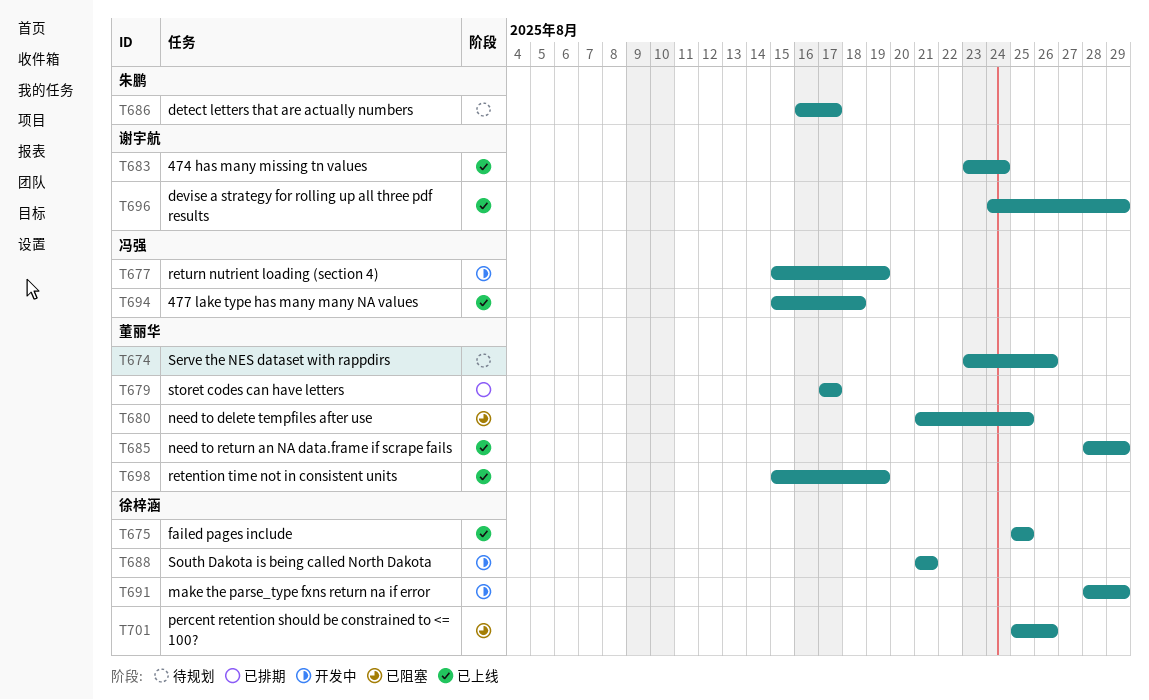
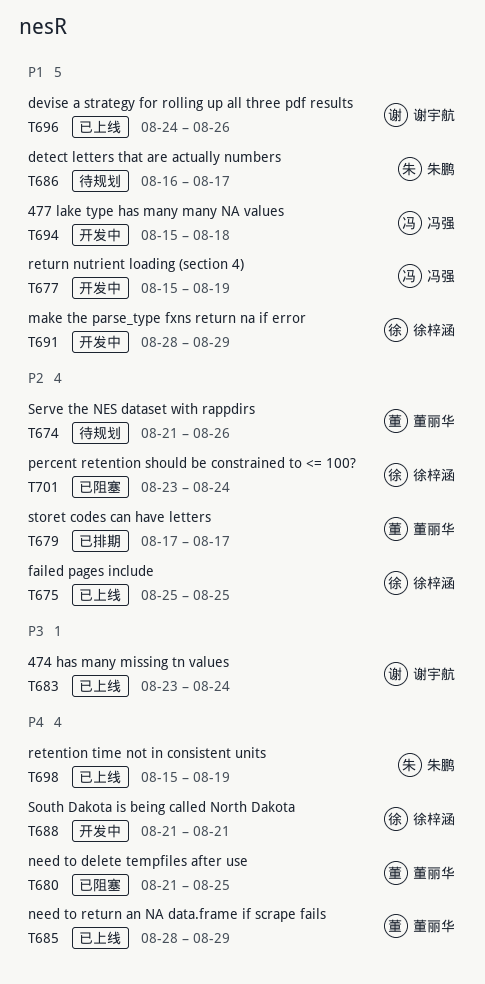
T674, start: Aug 23 -> Aug 21
T694, status: 已上线 -> 开发中
T696, due: Aug 29 -> Aug 26
T698, owner: 董丽华 -> 朱鹏
T701, start: Aug 25 -> Aug 23
T701, due: Aug 26 -> Aug 24

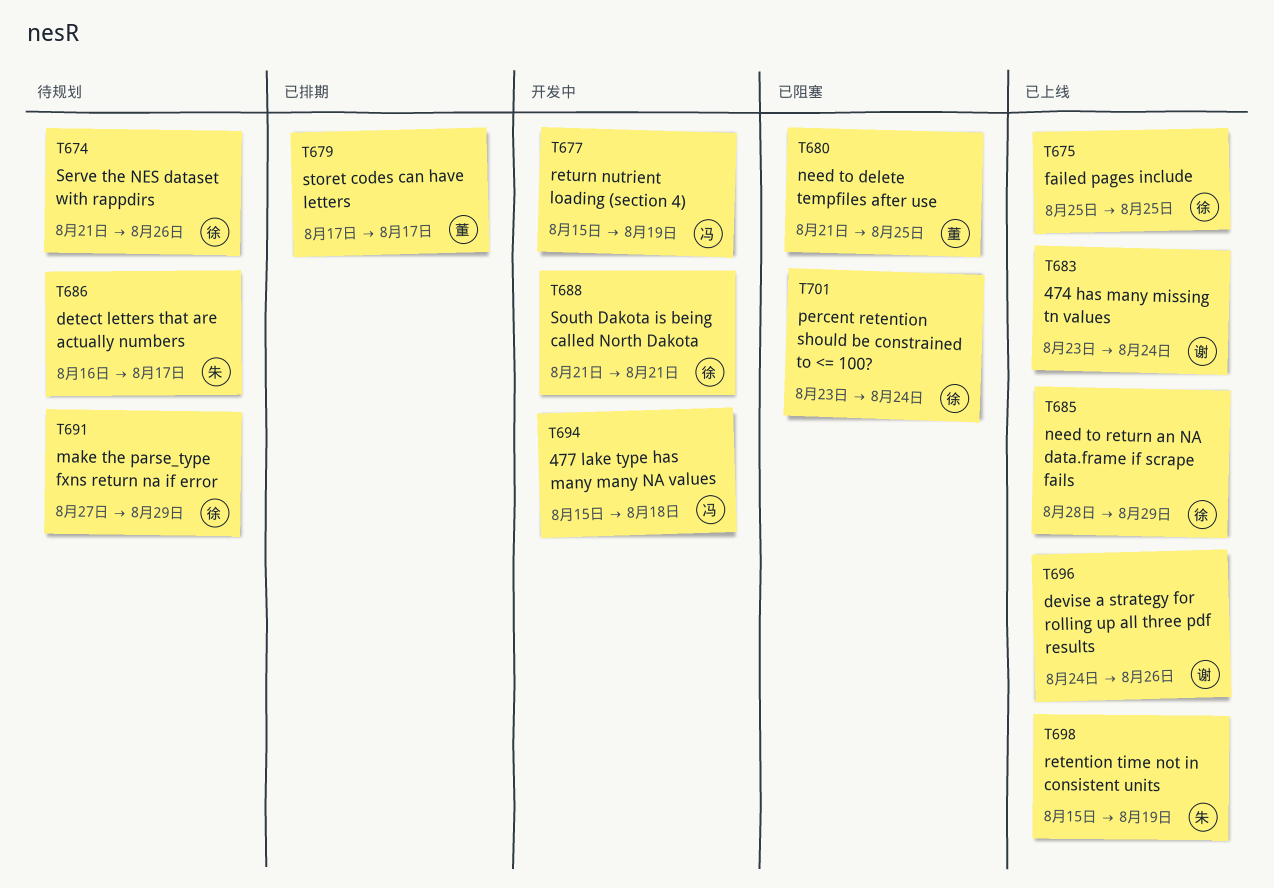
T674, owner: 董丽华 -> 徐梓涵
T685, owner: 董丽华 -> 徐梓涵
T691, status: 开发中 -> 待规划
T691, start: Aug 28 -> Aug 27

